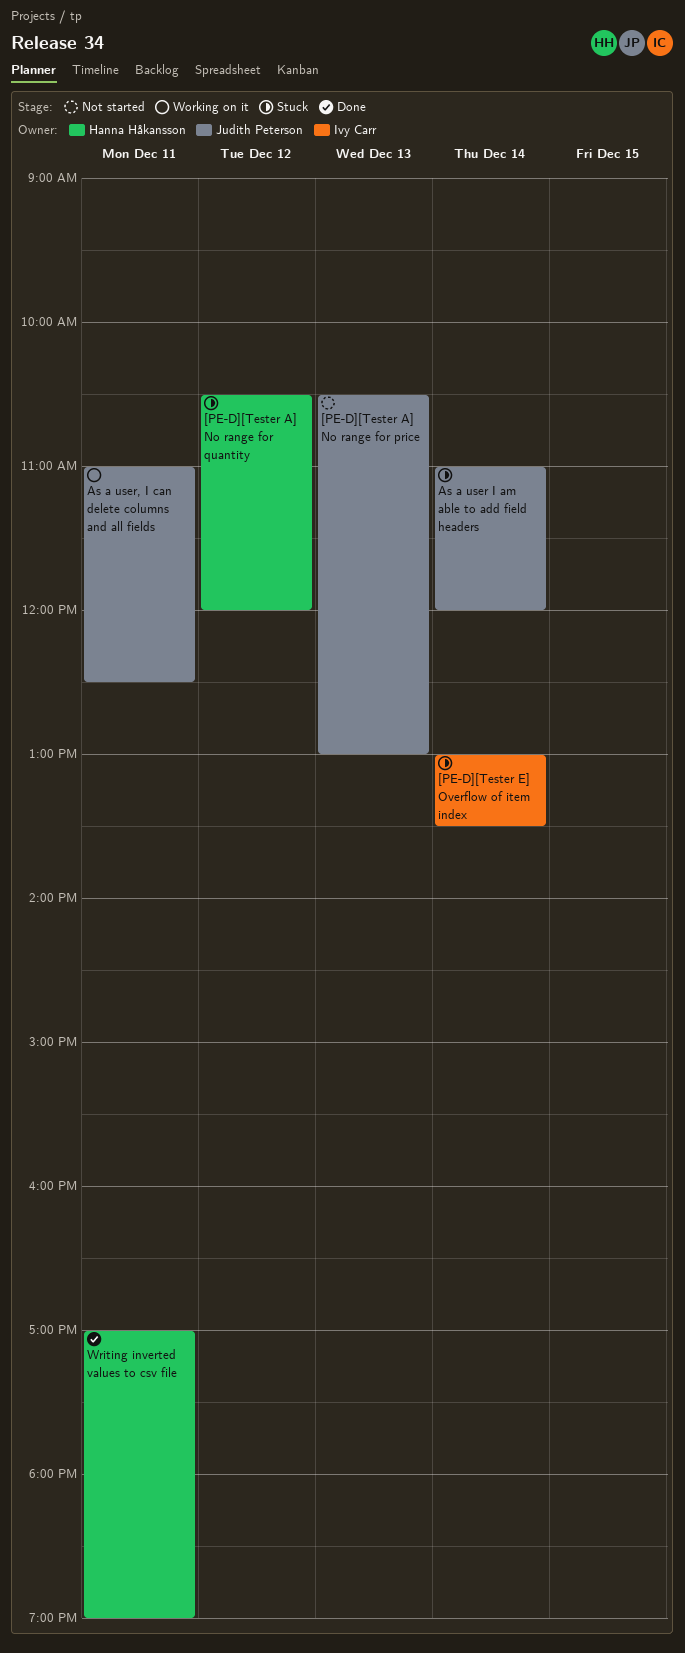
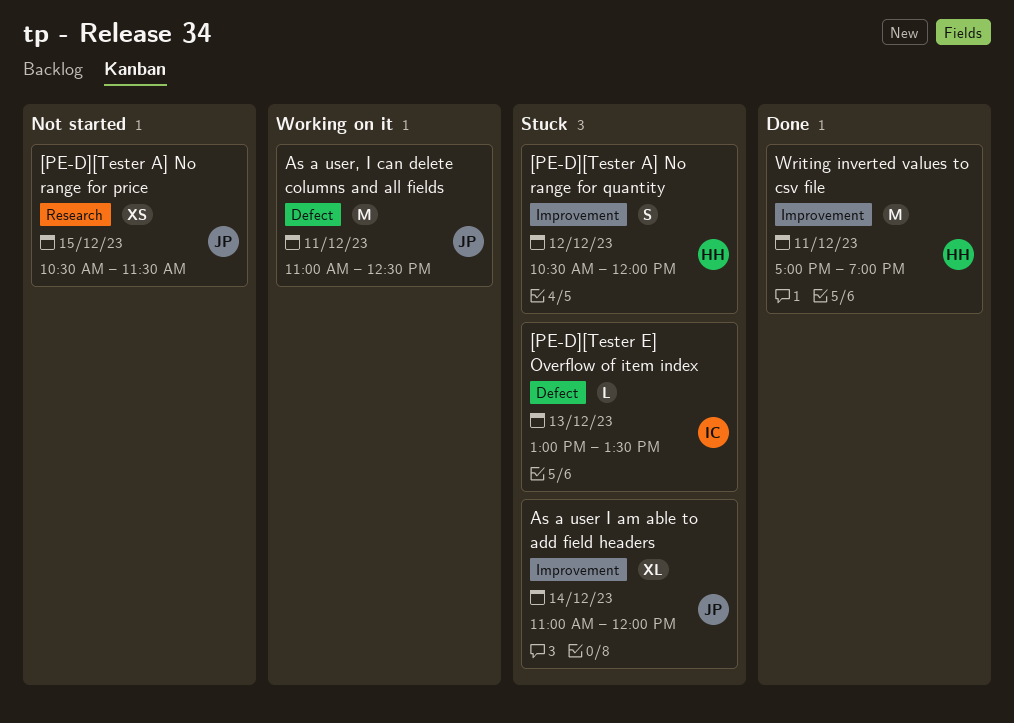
[PE-D][Tester A] No range for price, day: Dec 13 -> Dec 15
[PE-D][Tester A] No range for price, ends: 13:00 -> 11:30
[PE-D][Tester E] Overflow of item index, day: Dec 14 -> Dec 13

